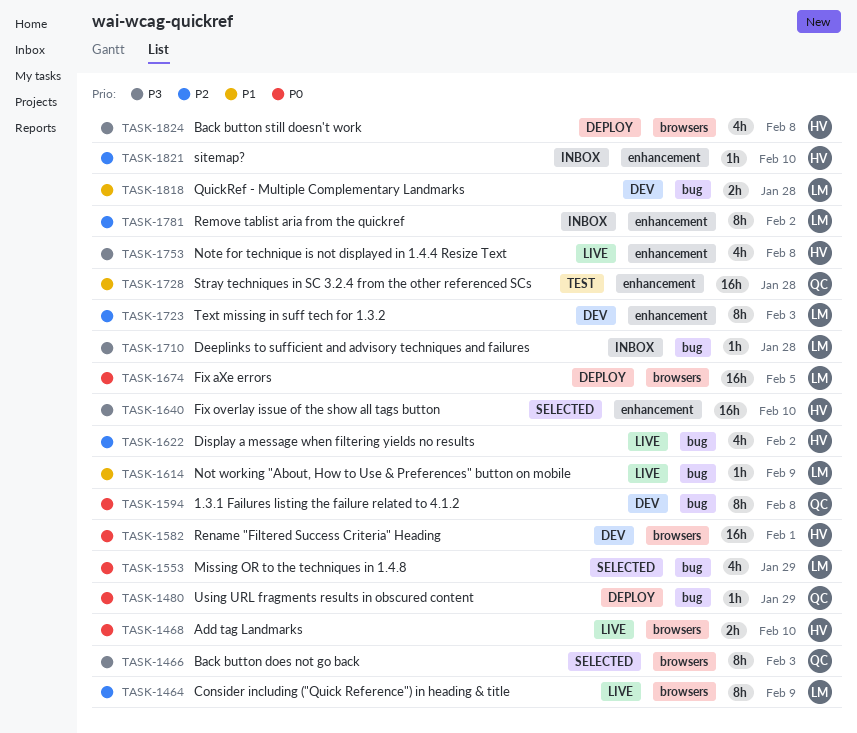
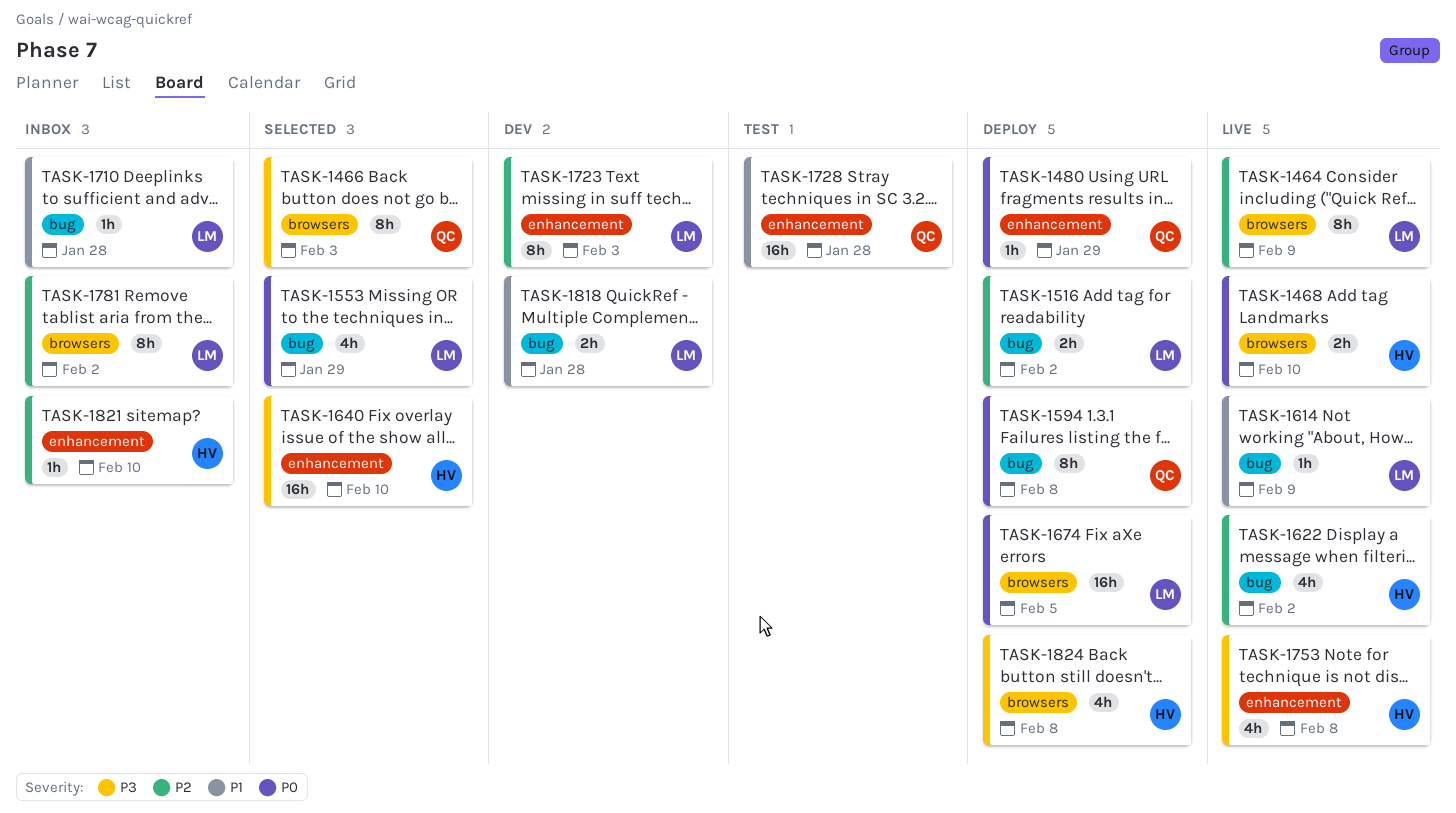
TASK-1480, label: bug -> enhancement
TASK-1516: none -> present
TASK-1582: present -> none
TASK-1594, status: Dev -> Deploy
TASK-1710, priority: P3 -> P1
TASK-1781, label: enhancement -> browsers

